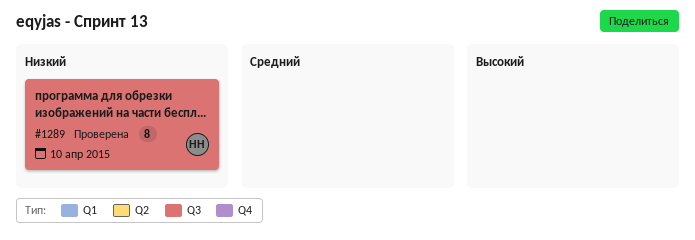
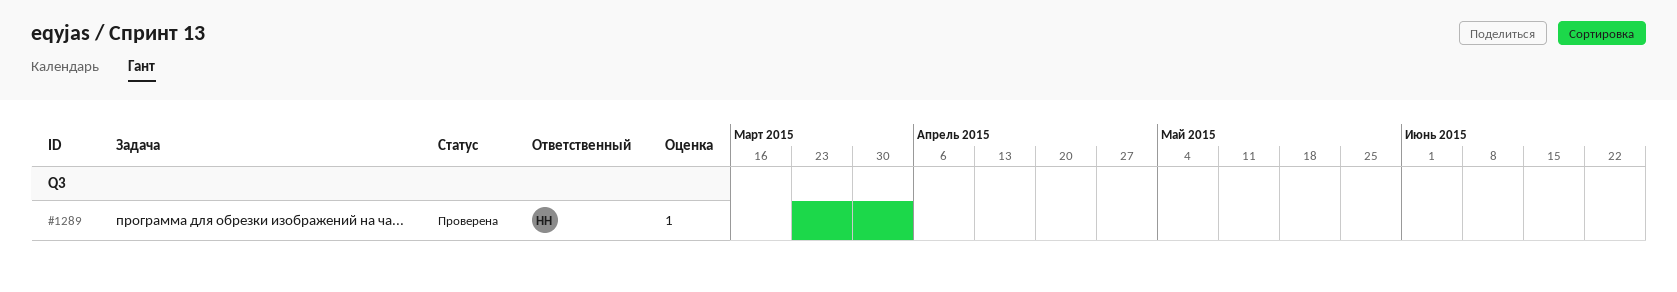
#1289, estimate: 8 -> 1
#1289, due: Apr 10 -> Apr 3

